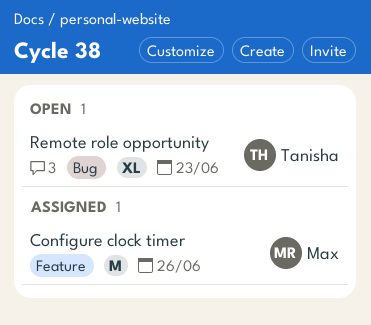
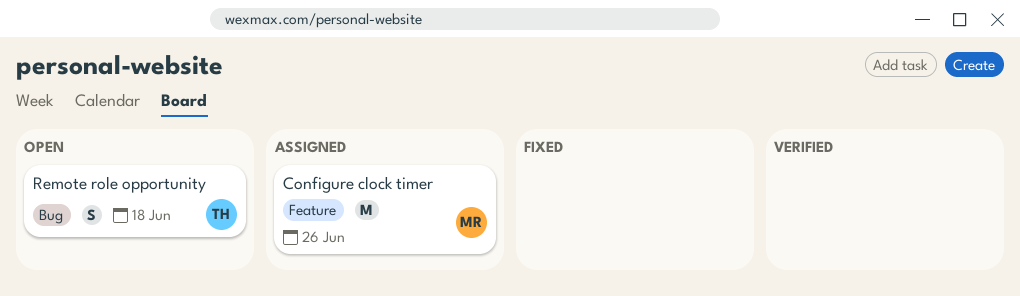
Remote role opportunity, estimate: XL -> S
Remote role opportunity, due: Jun 23 -> Jun 18

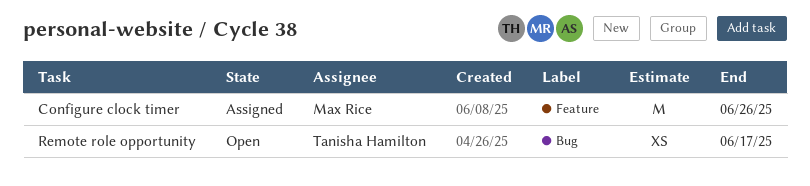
Remote role opportunity, estimate: S -> XS
Remote role opportunity, due: Jun 18 -> Jun 17

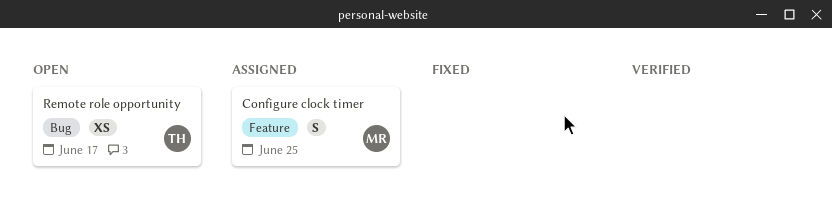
Configure clock timer, estimate: M -> S
Configure clock timer, due: Jun 26 -> Jun 25

